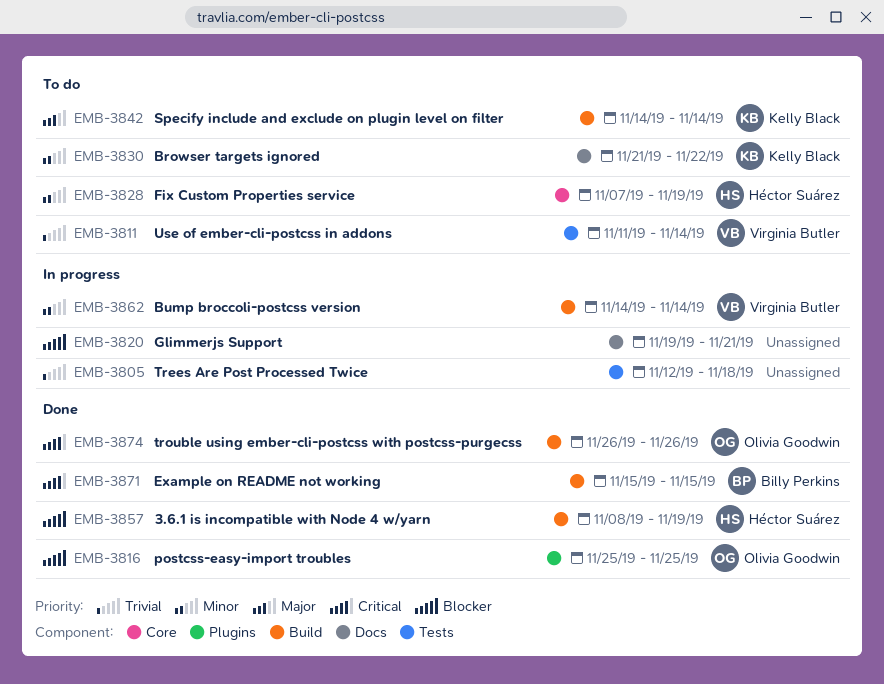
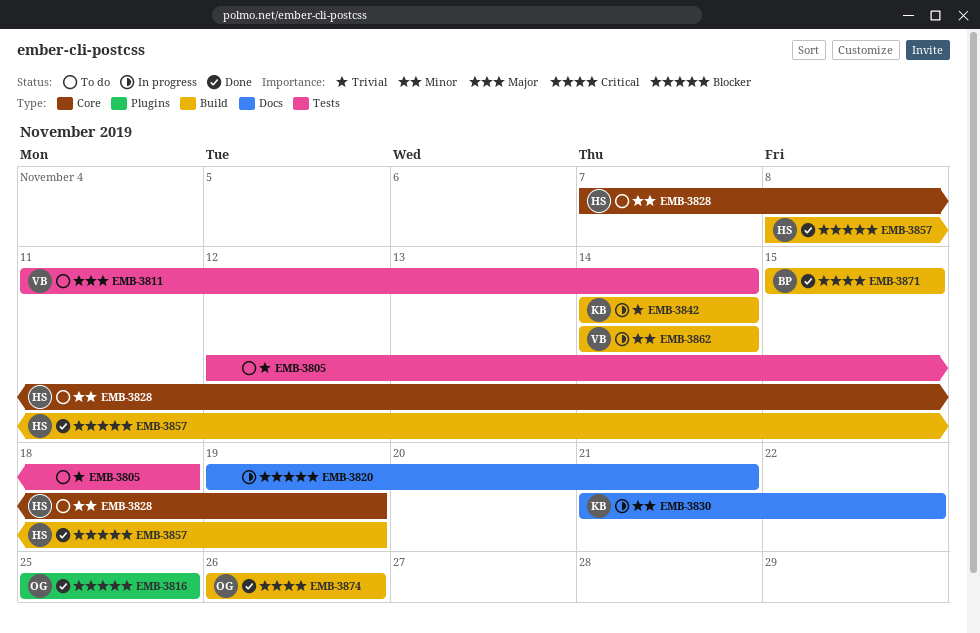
EMB-3805, status: In progress -> To do
EMB-3811, priority: Trivial -> Major
EMB-3830, status: To do -> In progress
EMB-3842, status: To do -> In progress
EMB-3842, priority: Major -> Trivial

